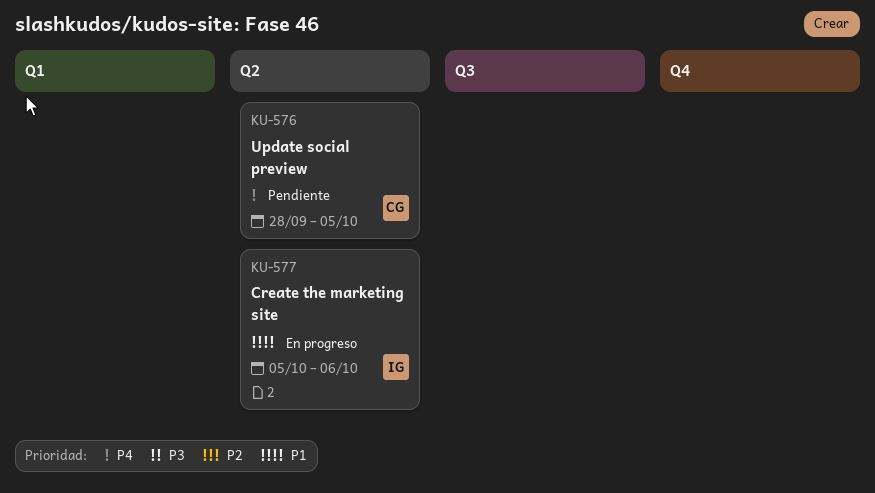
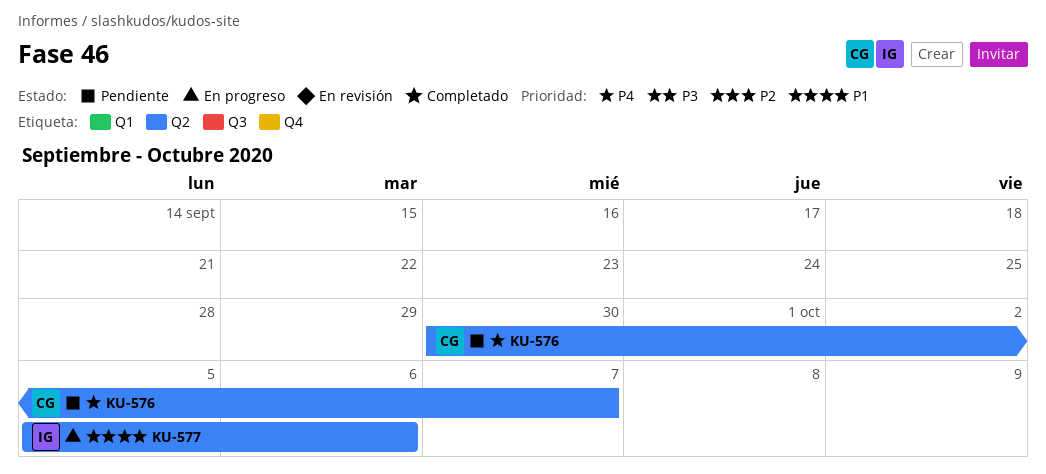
KU-576, start: Sep 28 -> Sep 30
KU-576, due: Oct 5 -> Oct 7

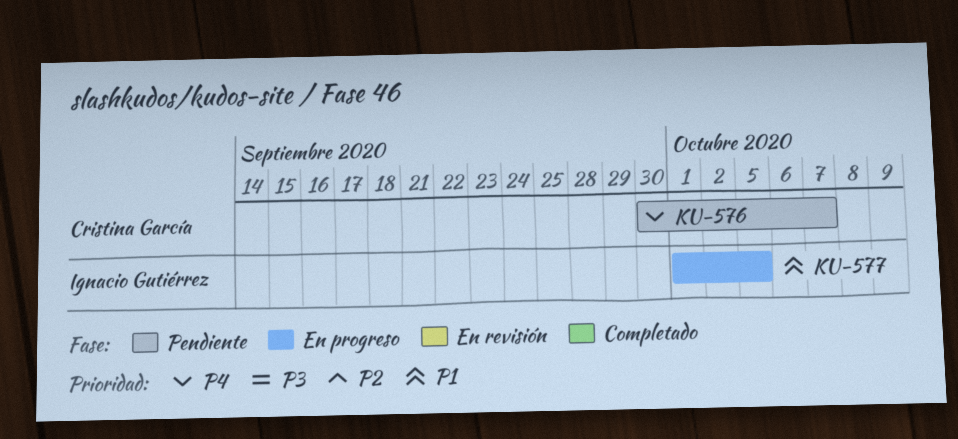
KU-577, start: Oct 5 -> Oct 1
KU-577, due: Oct 6 -> Oct 5

